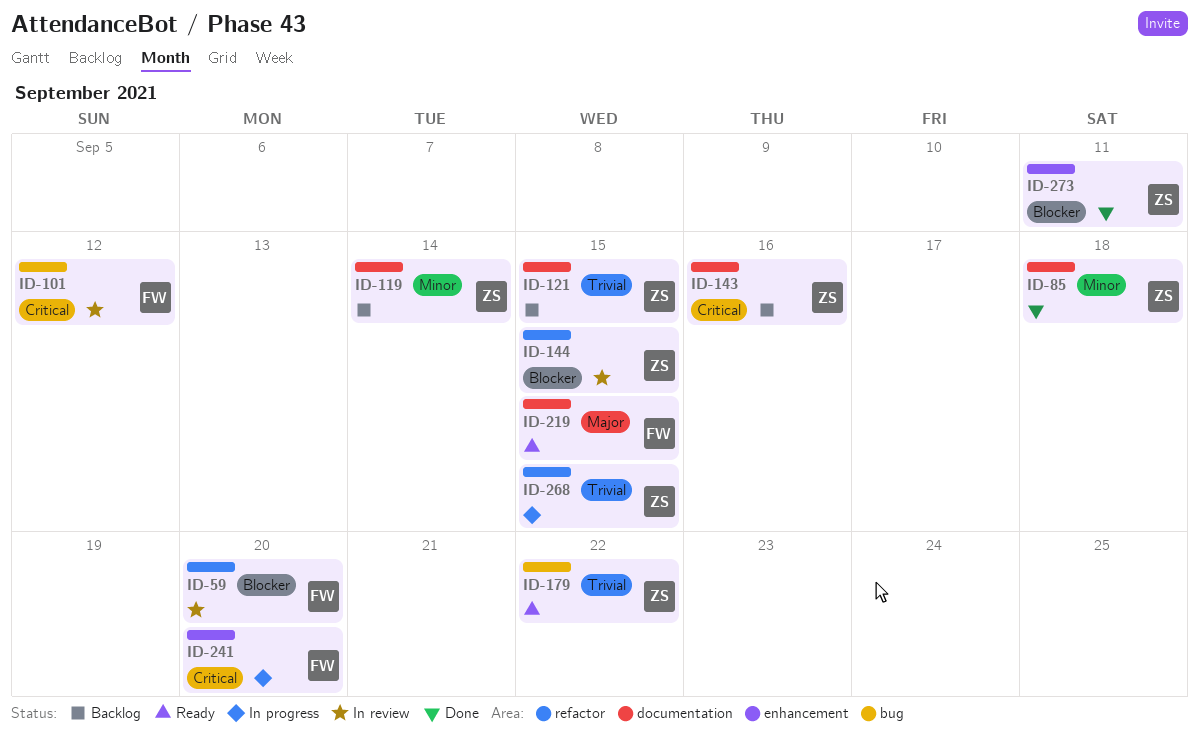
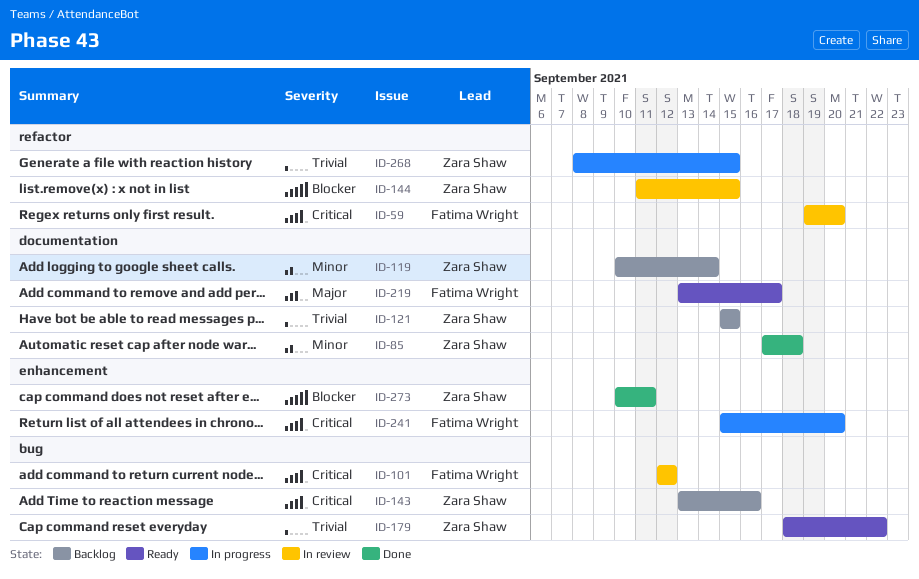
ID-59, priority: Blocker -> Critical
ID-143, label: documentation -> bug
ID-219, due: Sep 15 -> Sep 17

